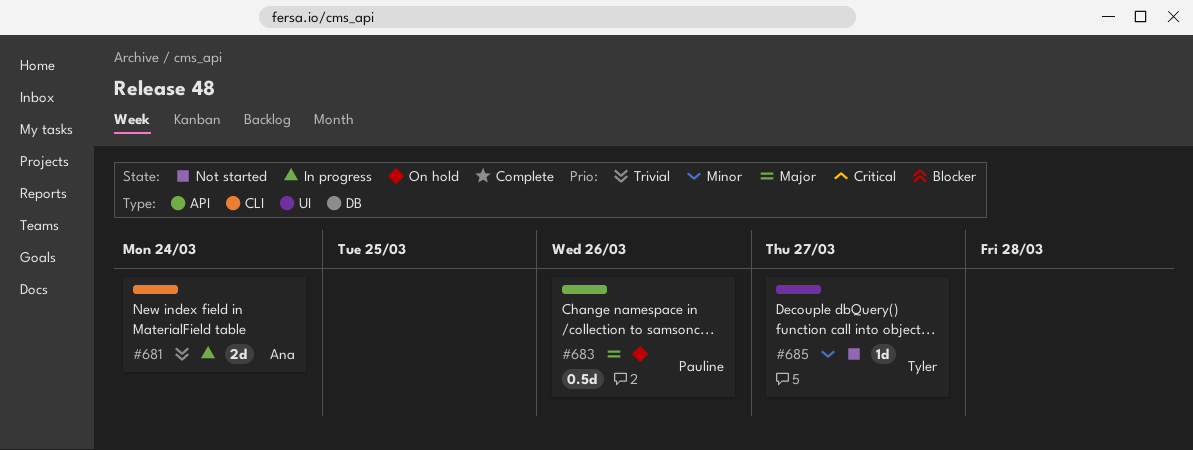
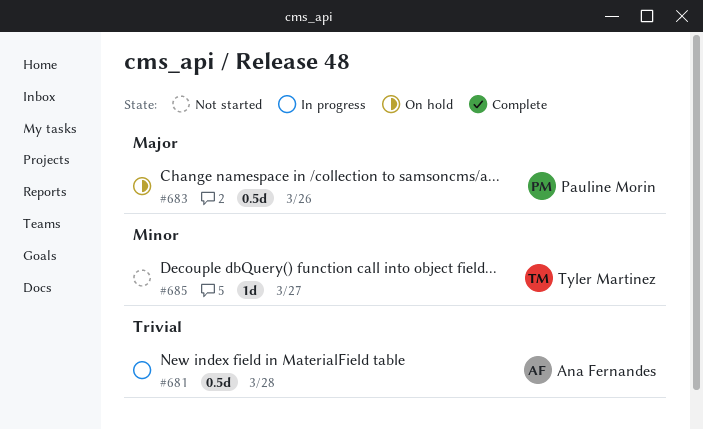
#681, estimate: 2d -> 0.5d
#681, due: Mar 24 -> Mar 28

